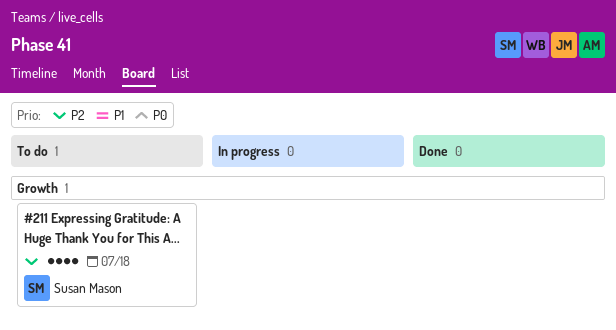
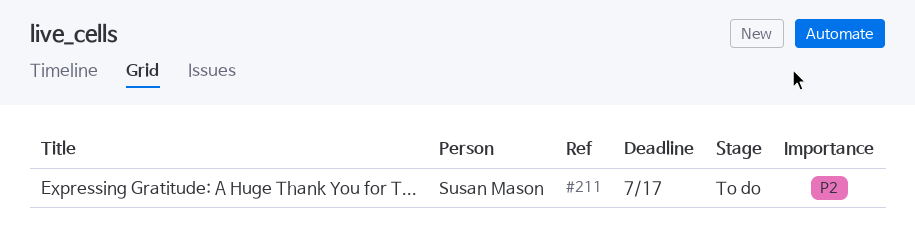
#211, due: Jul 18 -> Jul 17

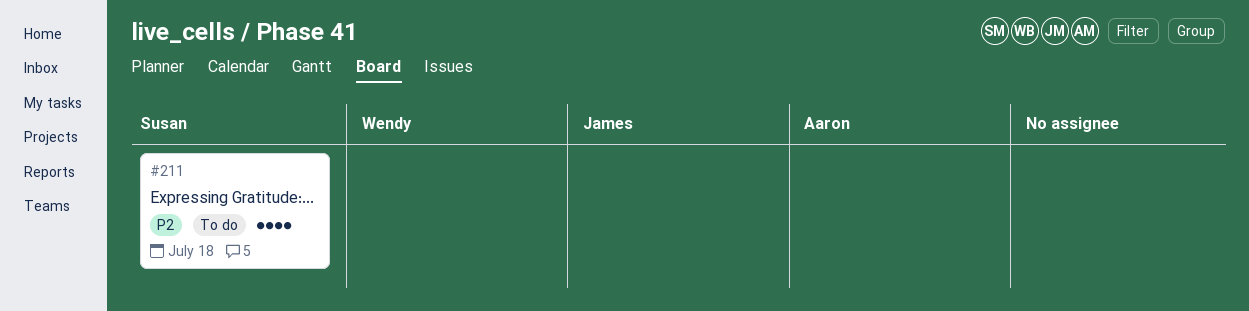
#211, due: Jul 17 -> Jul 18

